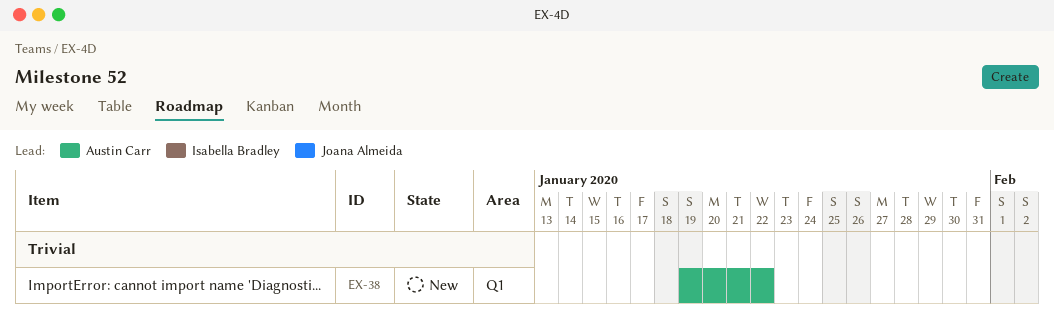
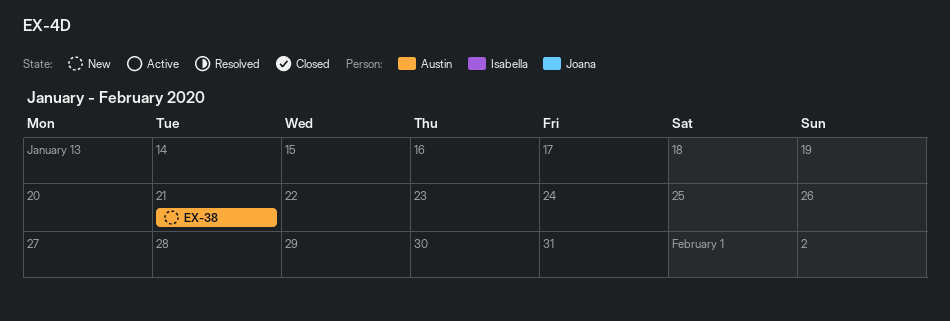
EX-38, start: Jan 19 -> Jan 21
EX-38, due: Jan 22 -> Jan 21

